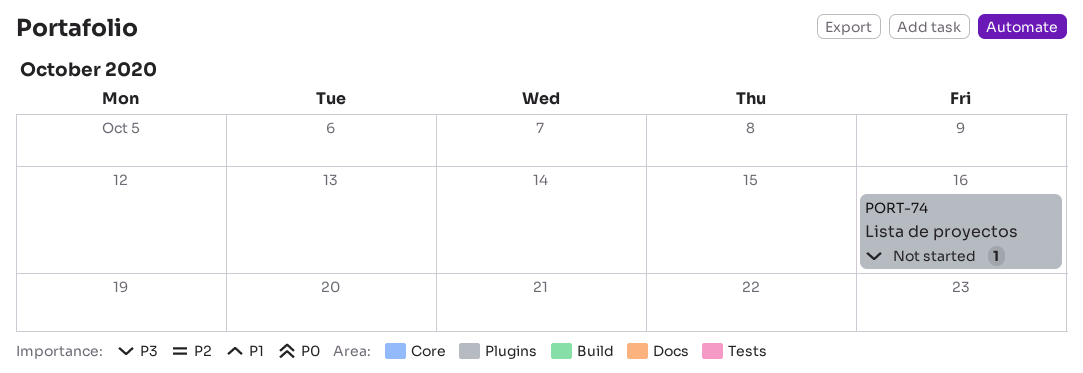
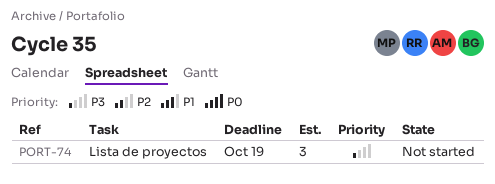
PORT-74, estimate: 1 -> 3
PORT-74, due: Oct 16 -> Oct 19

